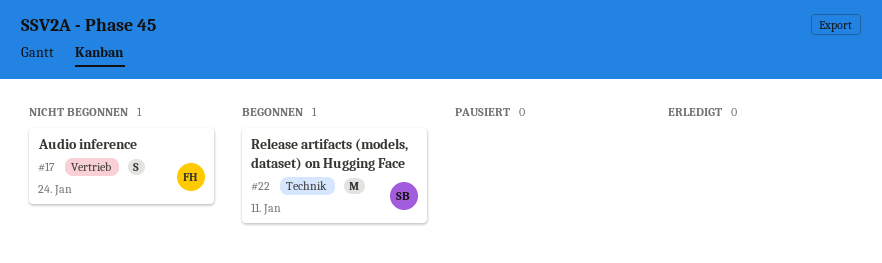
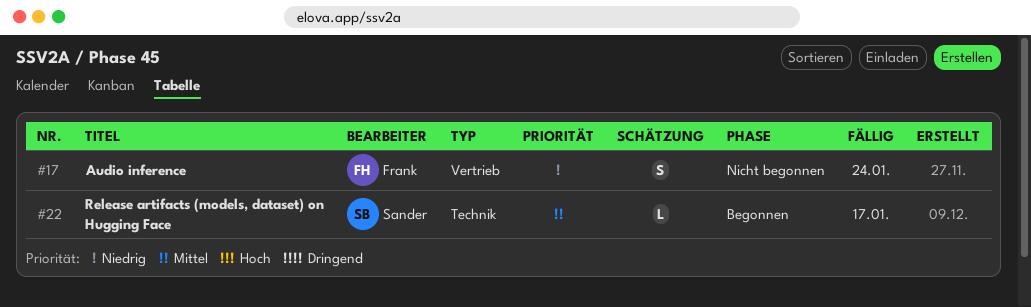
#22, estimate: M -> L
#22, due: Jan 11 -> Jan 17

